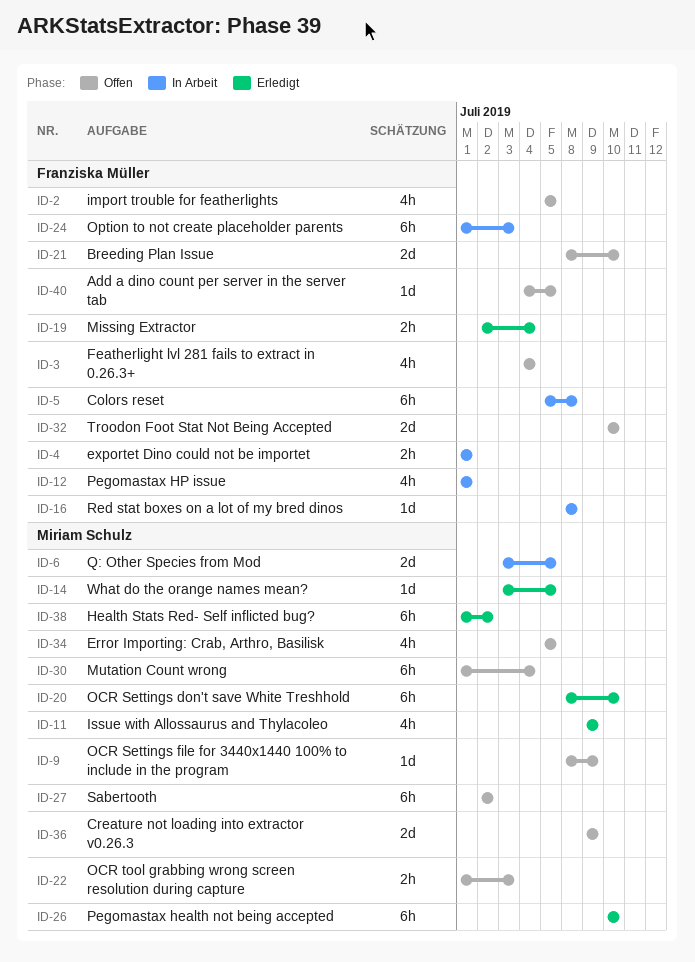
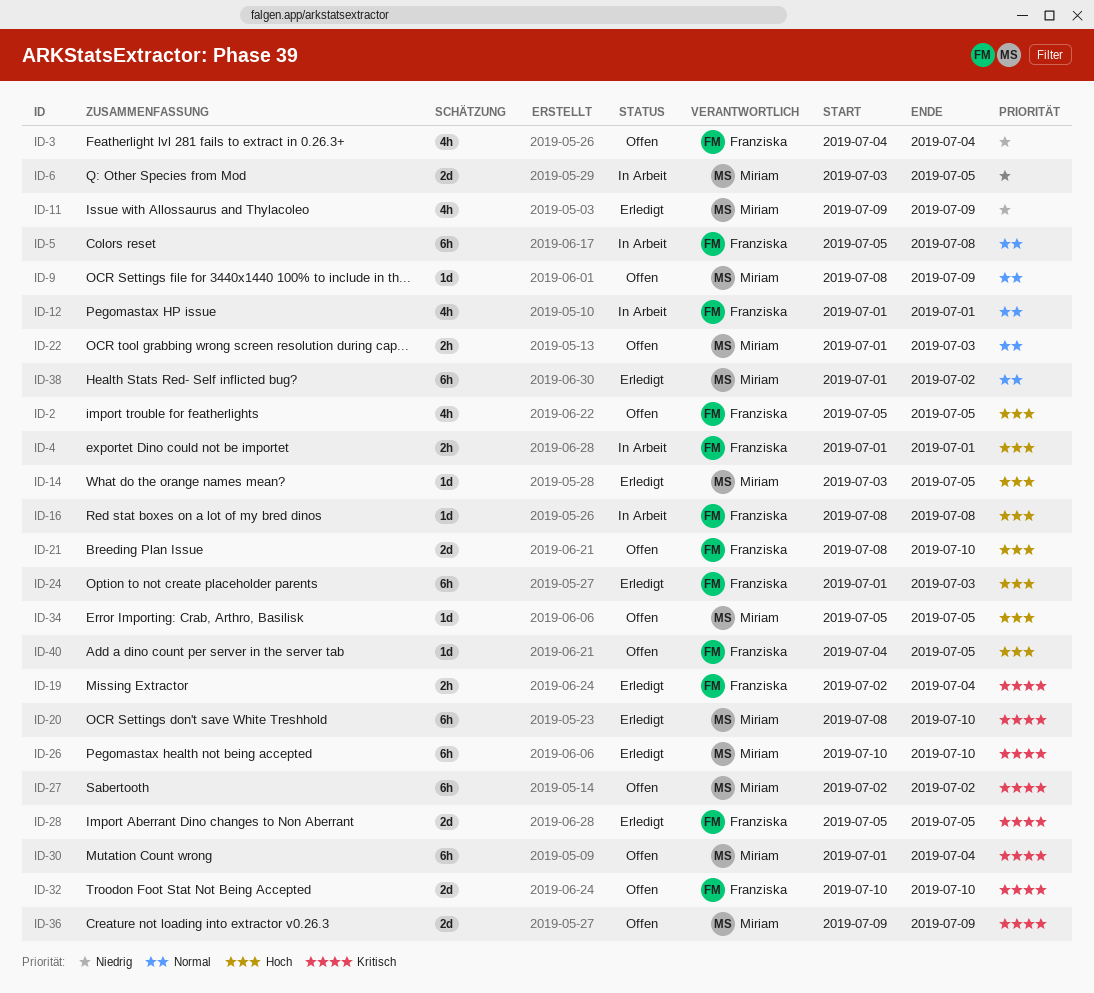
ID-24, status: In Arbeit -> Erledigt
ID-28: none -> present
ID-34, estimate: 4h -> 1d

